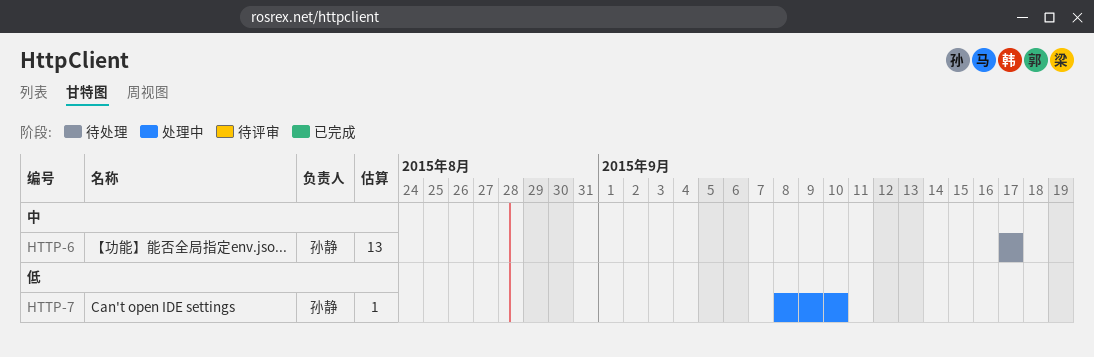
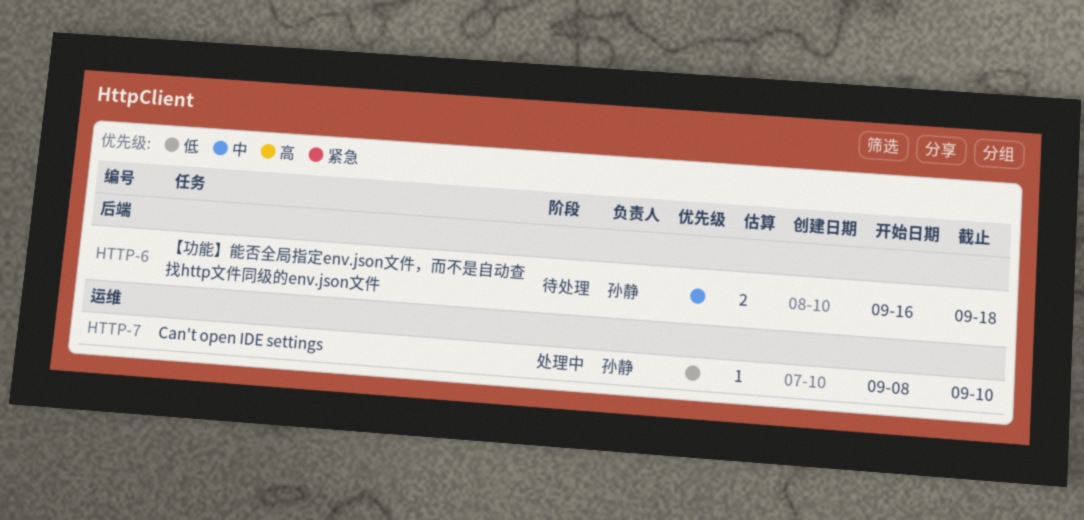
HTTP-6, estimate: 13 -> 2
HTTP-6, start: Sep 17 -> Sep 16
HTTP-6, due: Sep 17 -> Sep 18

